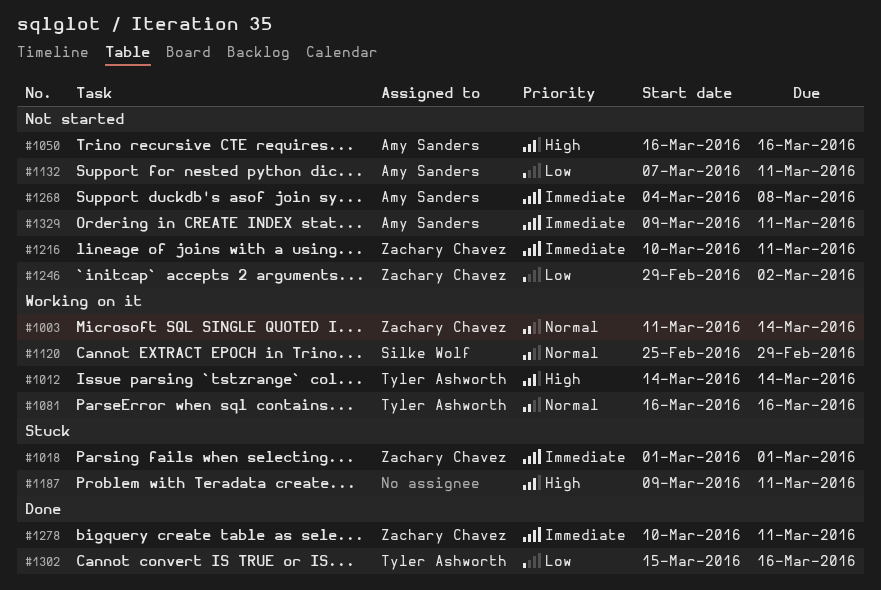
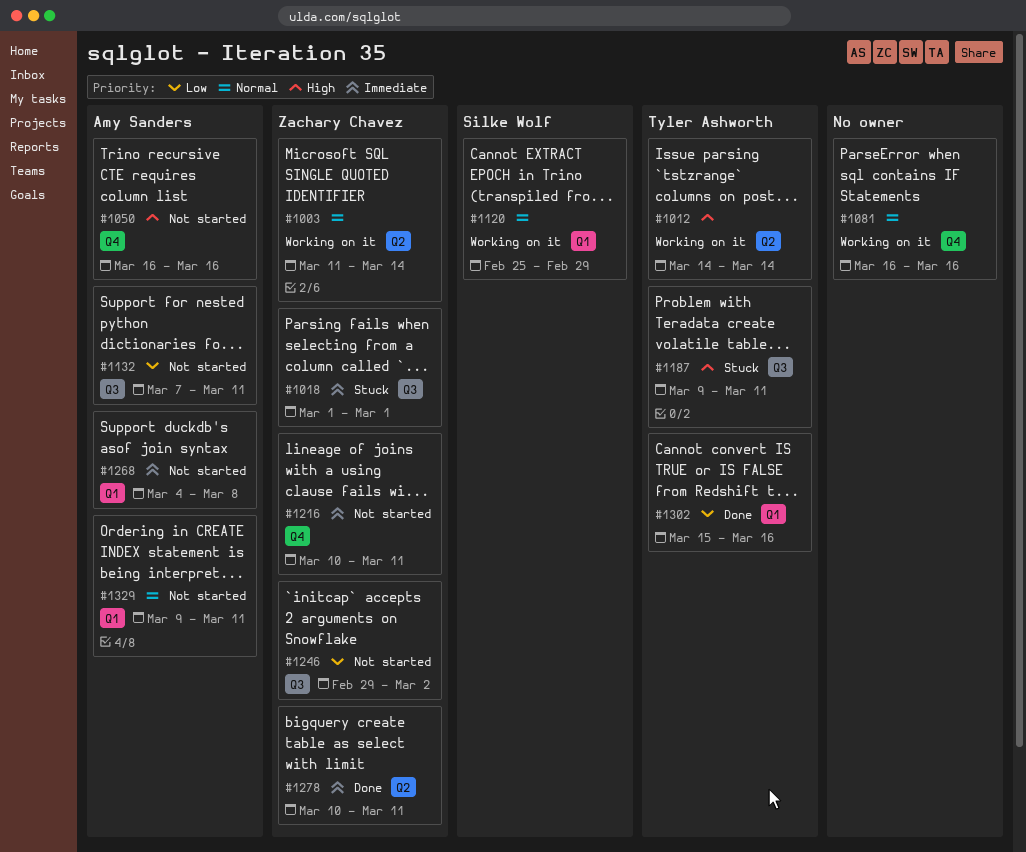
#1081, owner: Tyler Ashworth -> none
#1187, owner: none -> Tyler Ashworth
#1329, priority: Immediate -> Normal

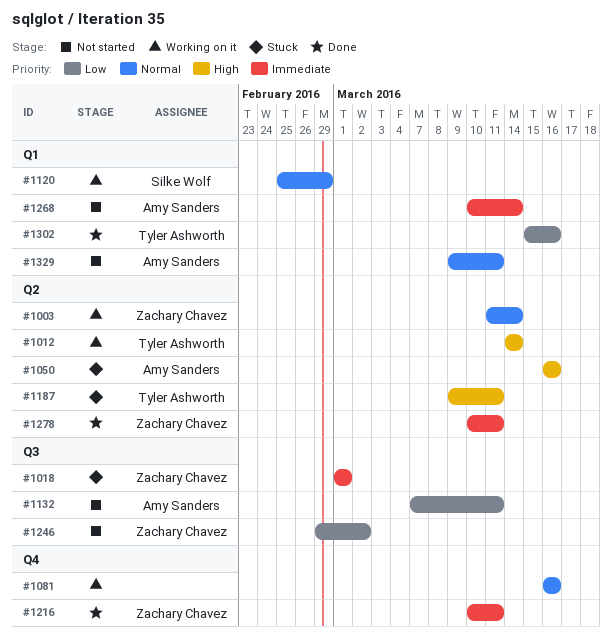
#1050, status: Not started -> Stuck
#1050, label: Q4 -> Q2
#1187, label: Q3 -> Q2
#1216, status: Not started -> Done
#1268, start: Mar 4 -> Mar 10
#1268, due: Mar 8 -> Mar 14

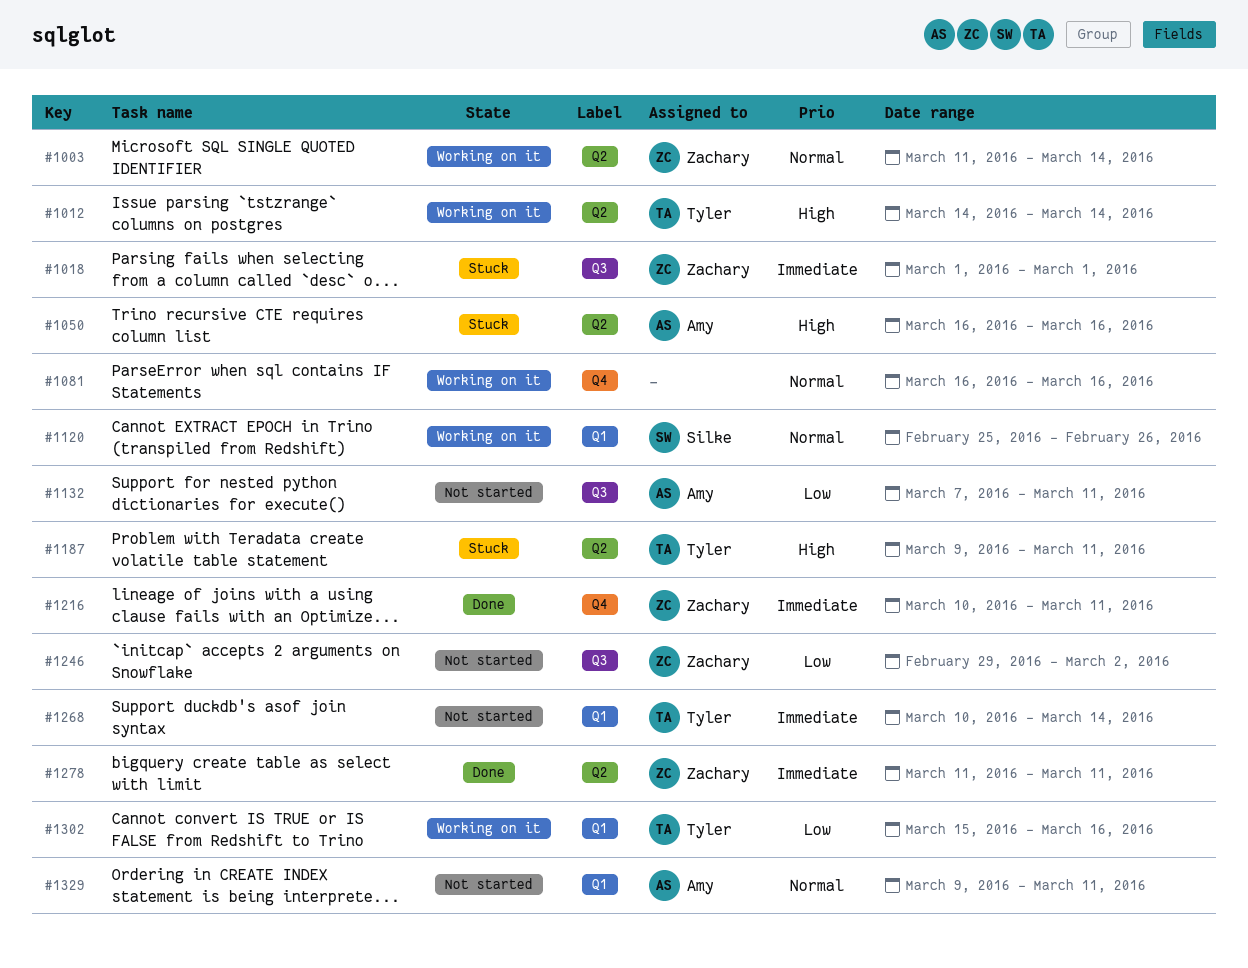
#1120, due: Feb 29 -> Feb 26
#1268, owner: Amy Sanders -> Tyler Ashworth
#1278, start: Mar 10 -> Mar 11
#1302, status: Done -> Working on it

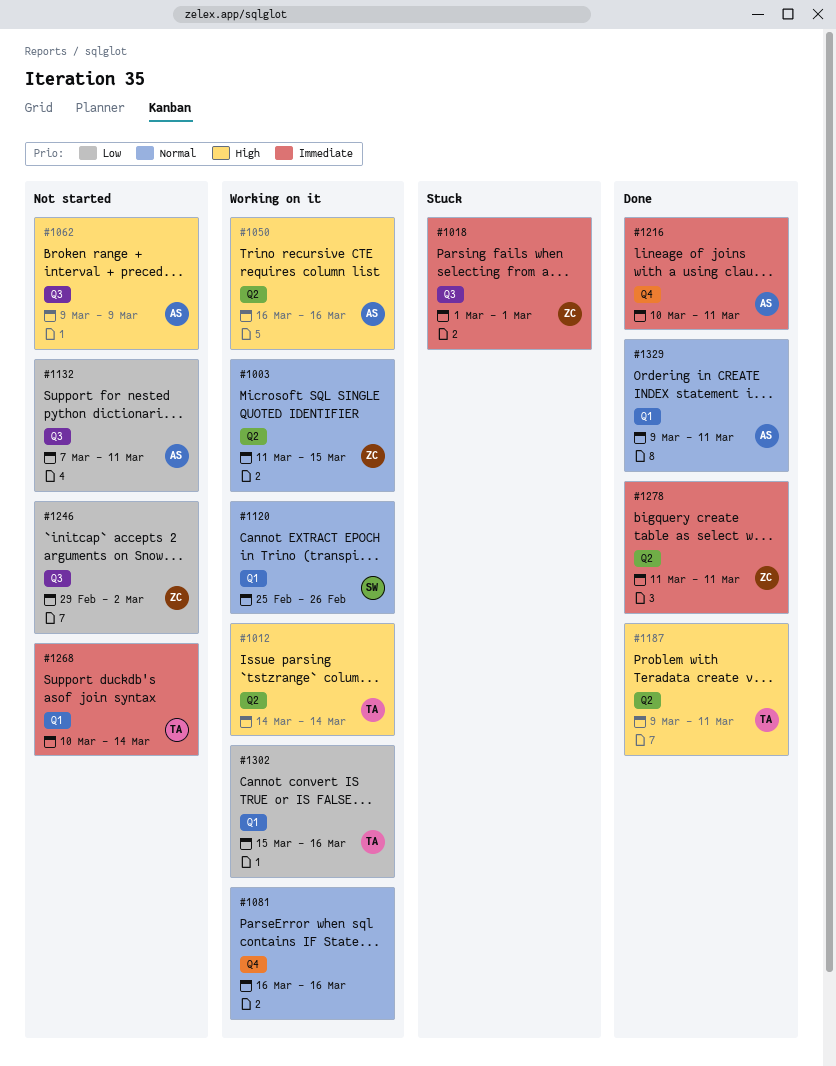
#1003, due: Mar 14 -> Mar 15
#1050, status: Stuck -> Working on it
#1062: none -> present
#1187, status: Stuck -> Done
#1216, owner: Zachary -> Amy
#1329, status: Not started -> Done

